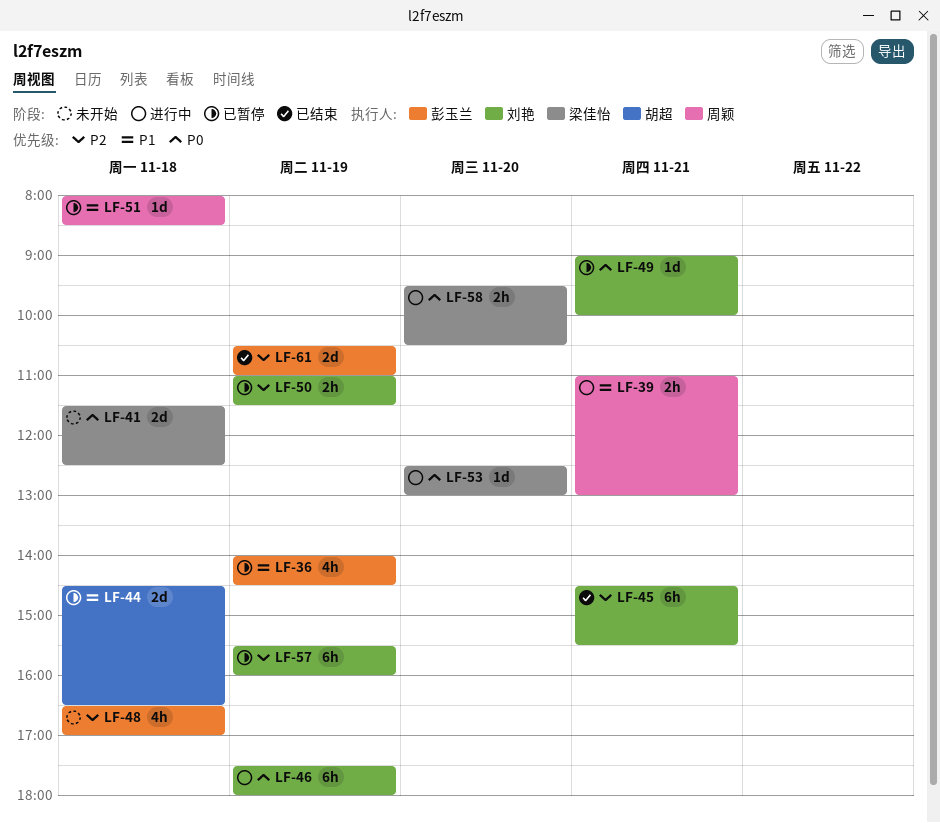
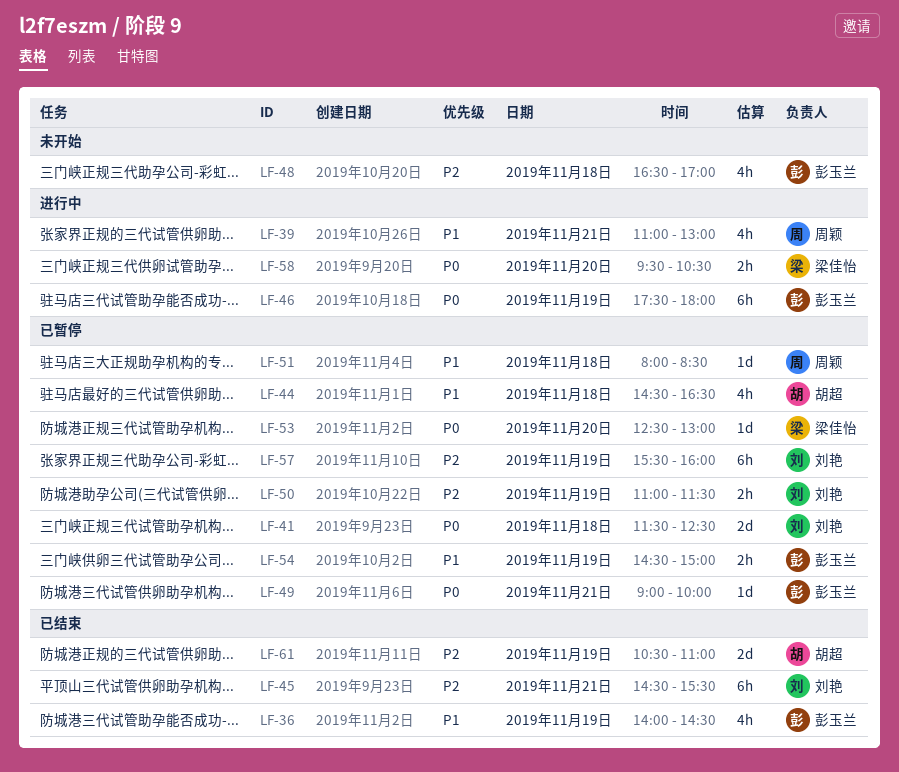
LF-36, status: 已暂停 -> 已结束
LF-39, estimate: 2h -> 4h
LF-41, status: 未开始 -> 已暂停
LF-41, owner: 梁佳怡 -> 刘艳
LF-44, estimate: 2d -> 4h
LF-46, owner: 刘艳 -> 彭玉兰
LF-49, owner: 刘艳 -> 彭玉兰
LF-53, status: 进行中 -> 已暂停
LF-54: none -> present
LF-61, owner: 彭玉兰 -> 胡超

